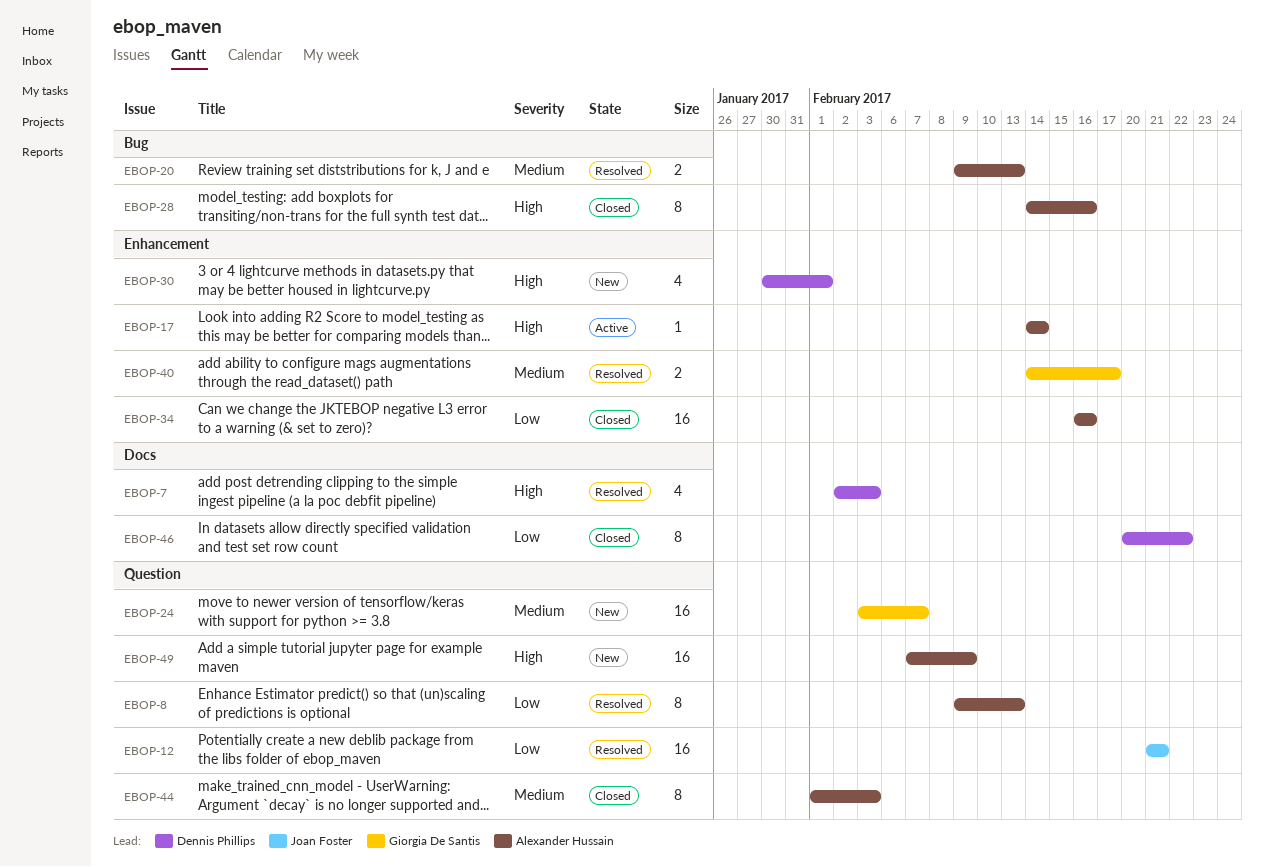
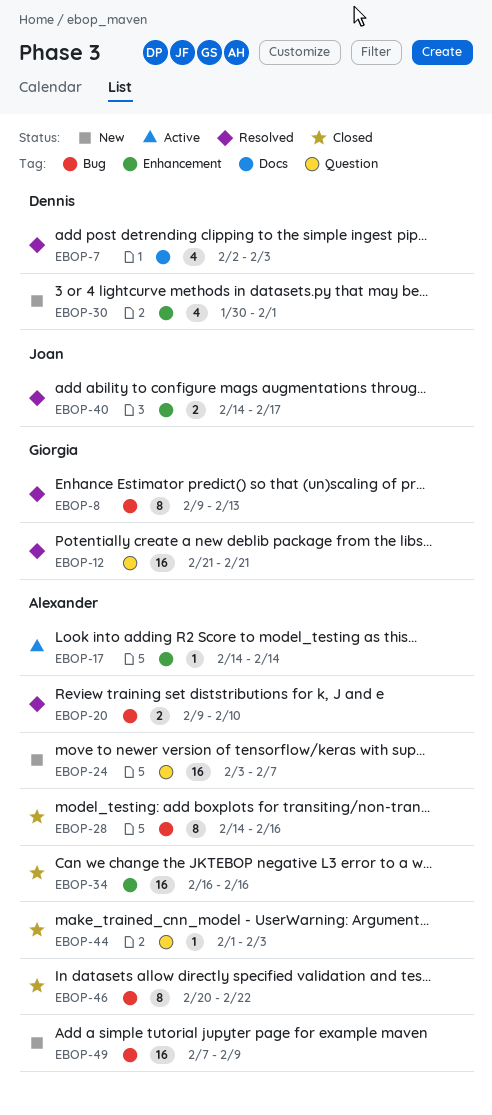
EBOP-8, owner: Alexander Hussain -> Giorgia De Santis
EBOP-8, label: Question -> Bug
EBOP-12, owner: Joan Foster -> Giorgia De Santis
EBOP-20, due: Feb 13 -> Feb 10
EBOP-24, owner: Giorgia De Santis -> Alexander Hussain
EBOP-40, owner: Giorgia De Santis -> Joan Foster
EBOP-44, estimate: 8 -> 1
EBOP-46, owner: Dennis Phillips -> Alexander Hussain
EBOP-46, label: Docs -> Bug
EBOP-49, label: Question -> Bug

